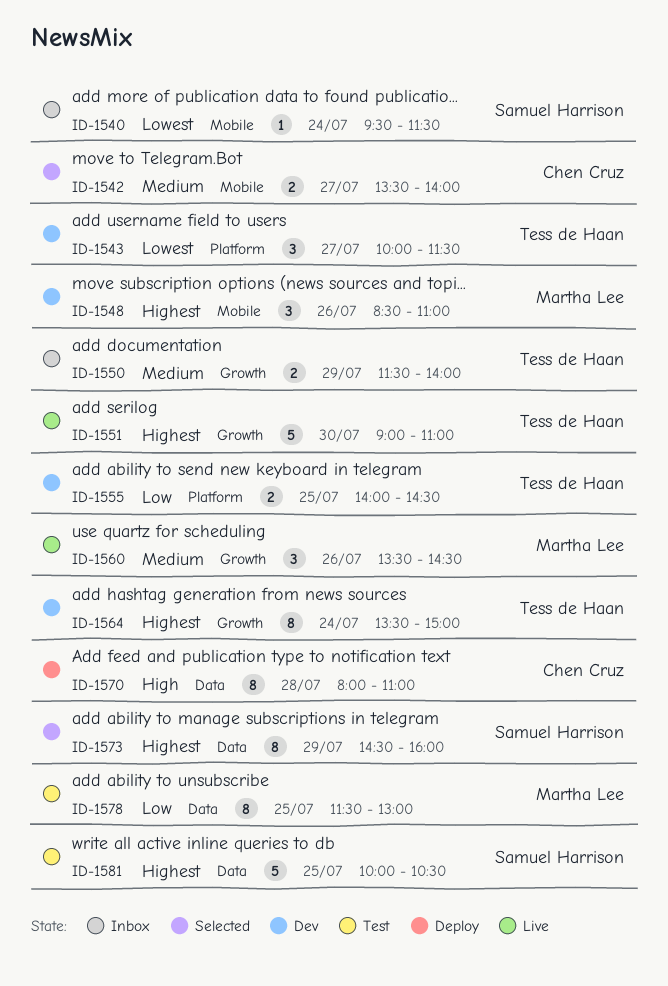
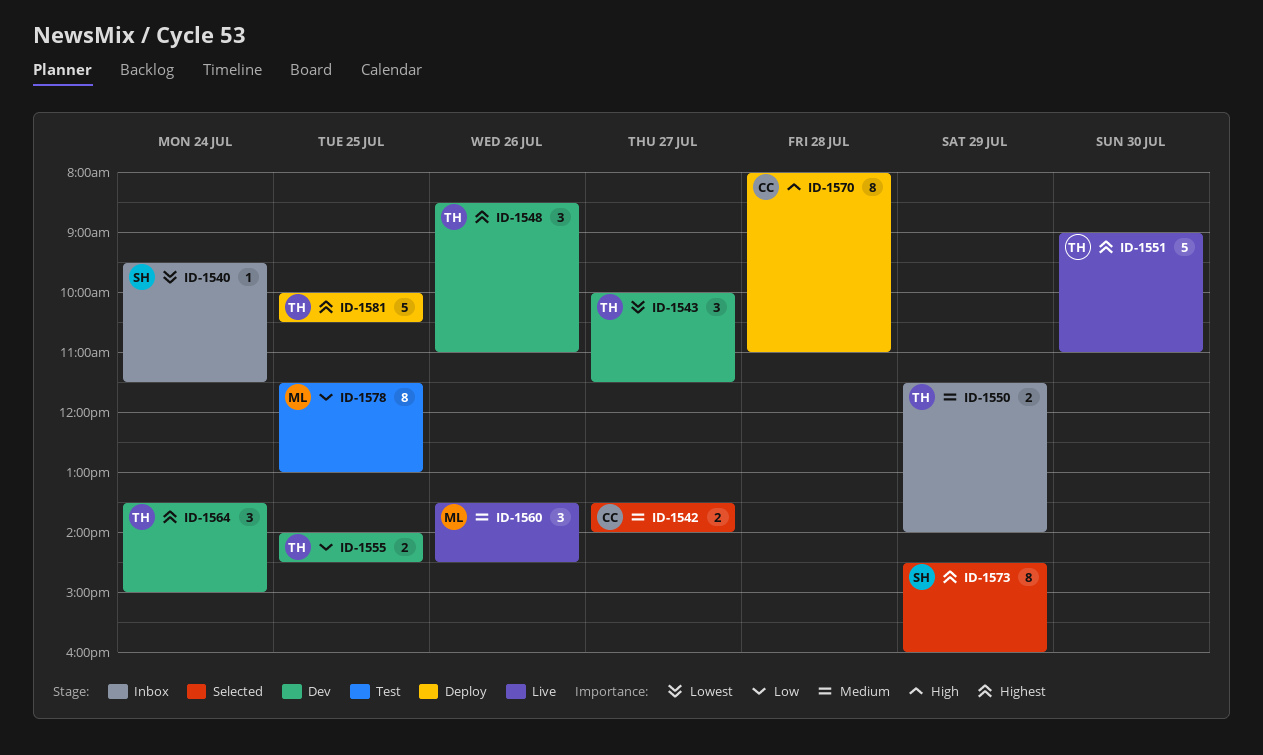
ID-1548, owner: Martha Lee -> Tess de Haan
ID-1564, estimate: 8 -> 3
ID-1581, status: Test -> Deploy
ID-1581, owner: Samuel Harrison -> Tess de Haan

